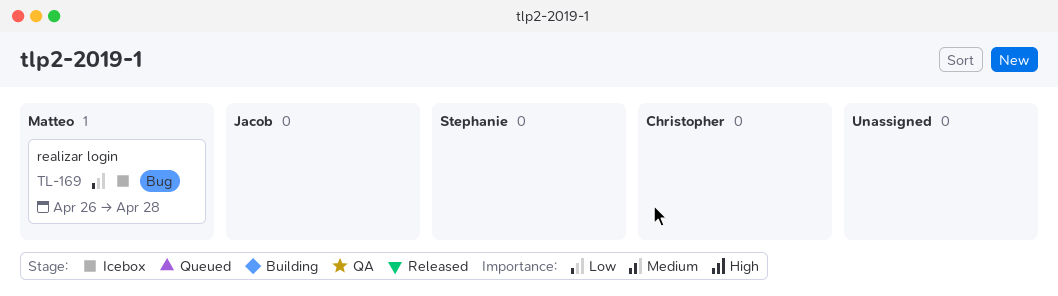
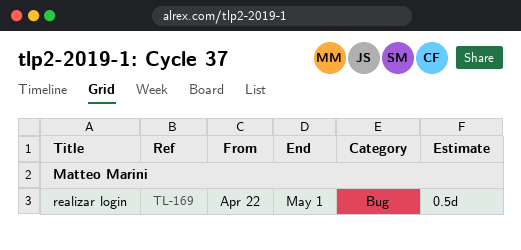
TL-169, start: Apr 26 -> Apr 22
TL-169, due: Apr 28 -> May 1

